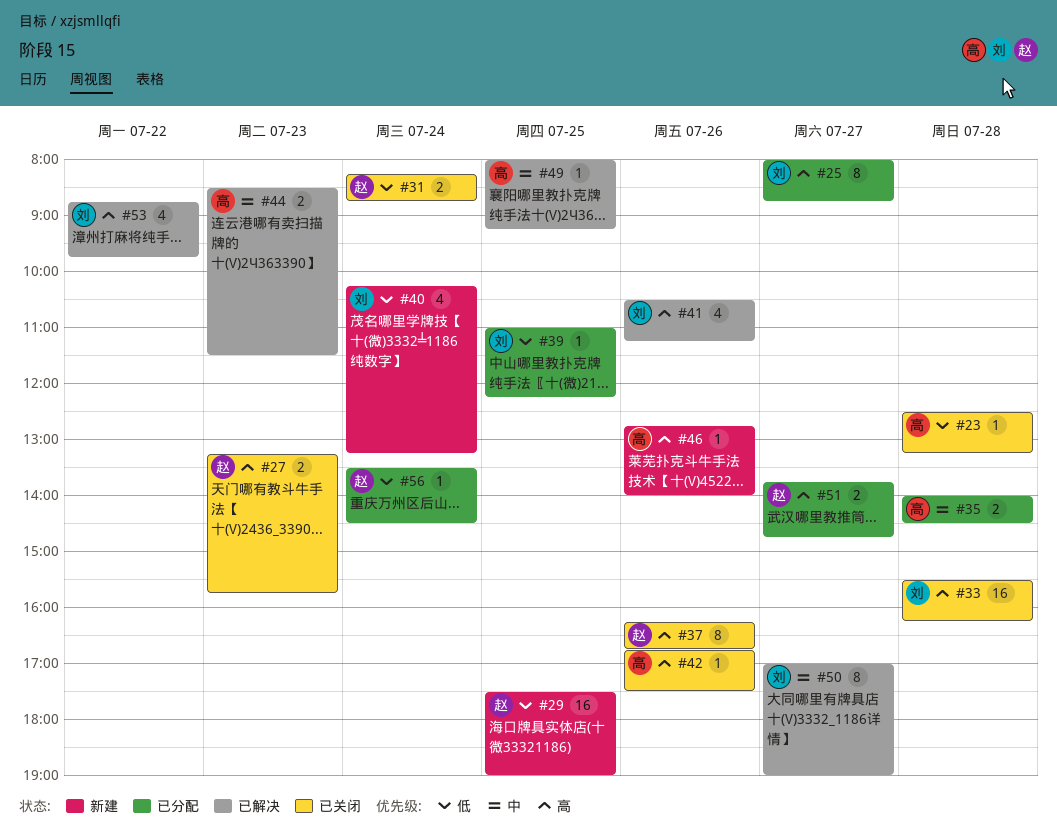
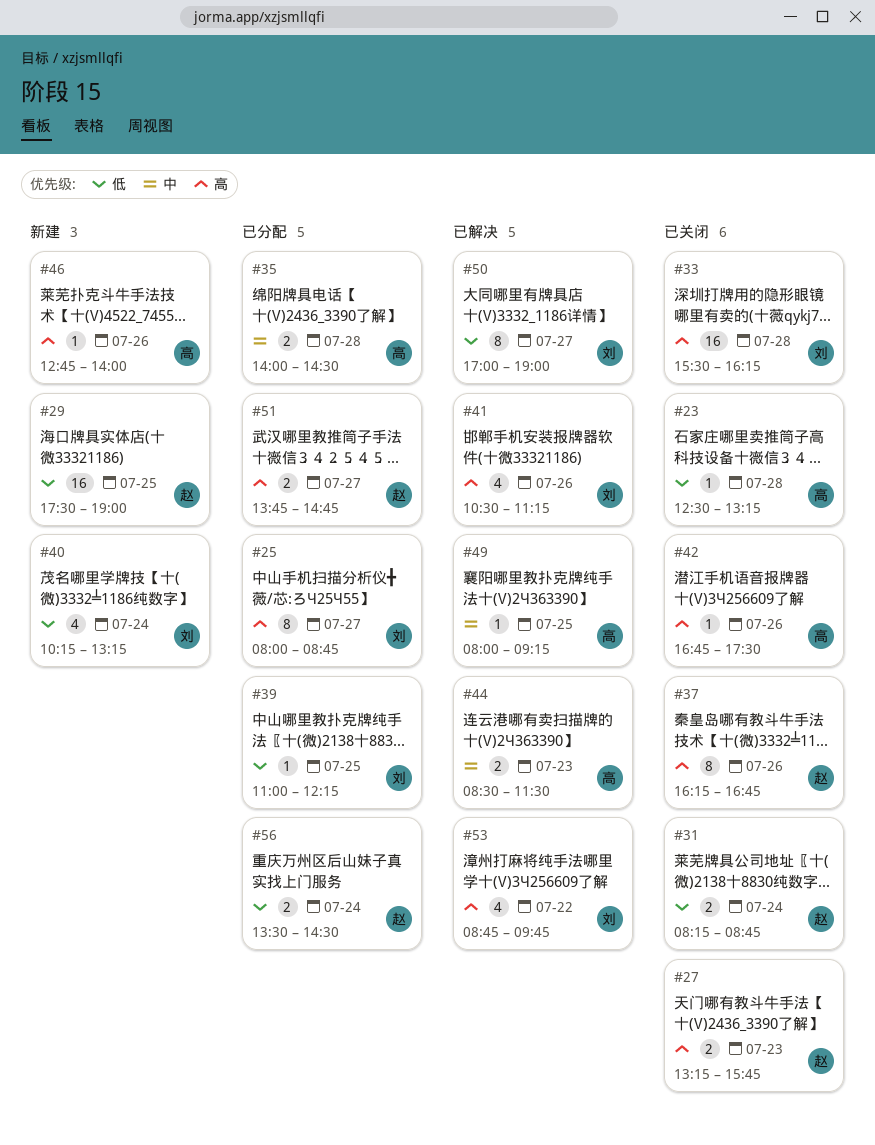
#50, priority: 中 -> 低
#56, estimate: 1 -> 2

